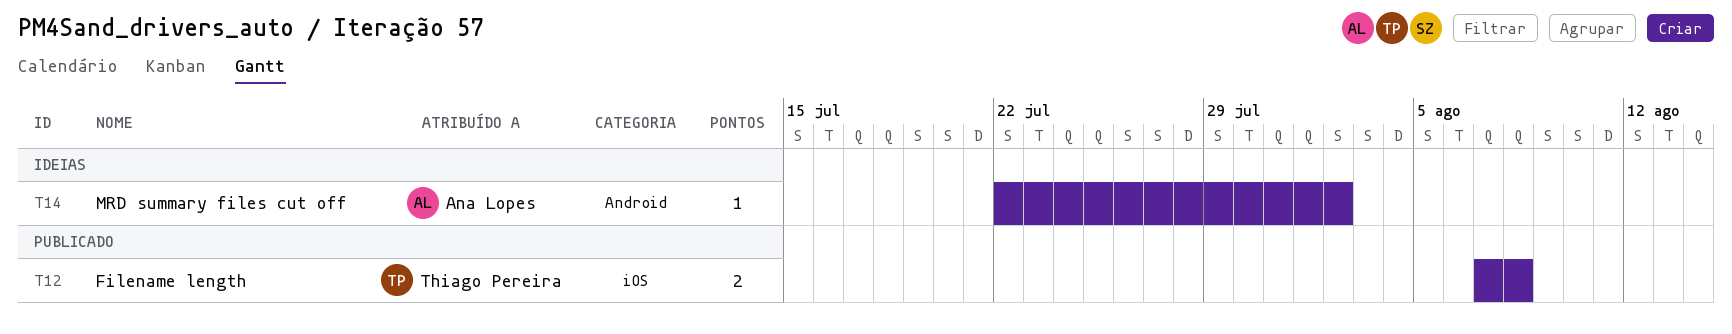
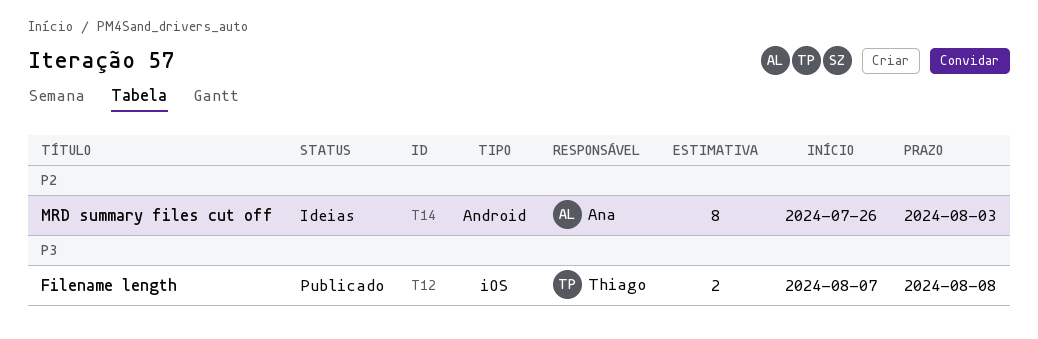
T14, estimate: 1 -> 8
T14, start: Jul 22 -> Jul 26
T14, due: Aug 2 -> Aug 3

